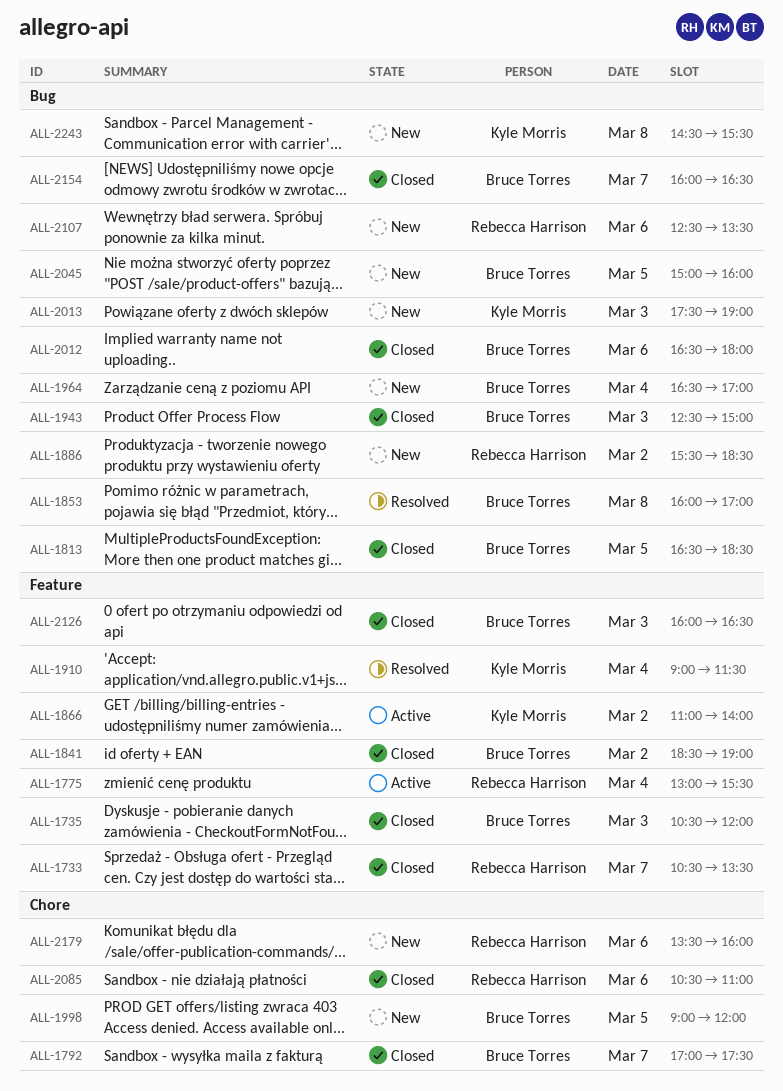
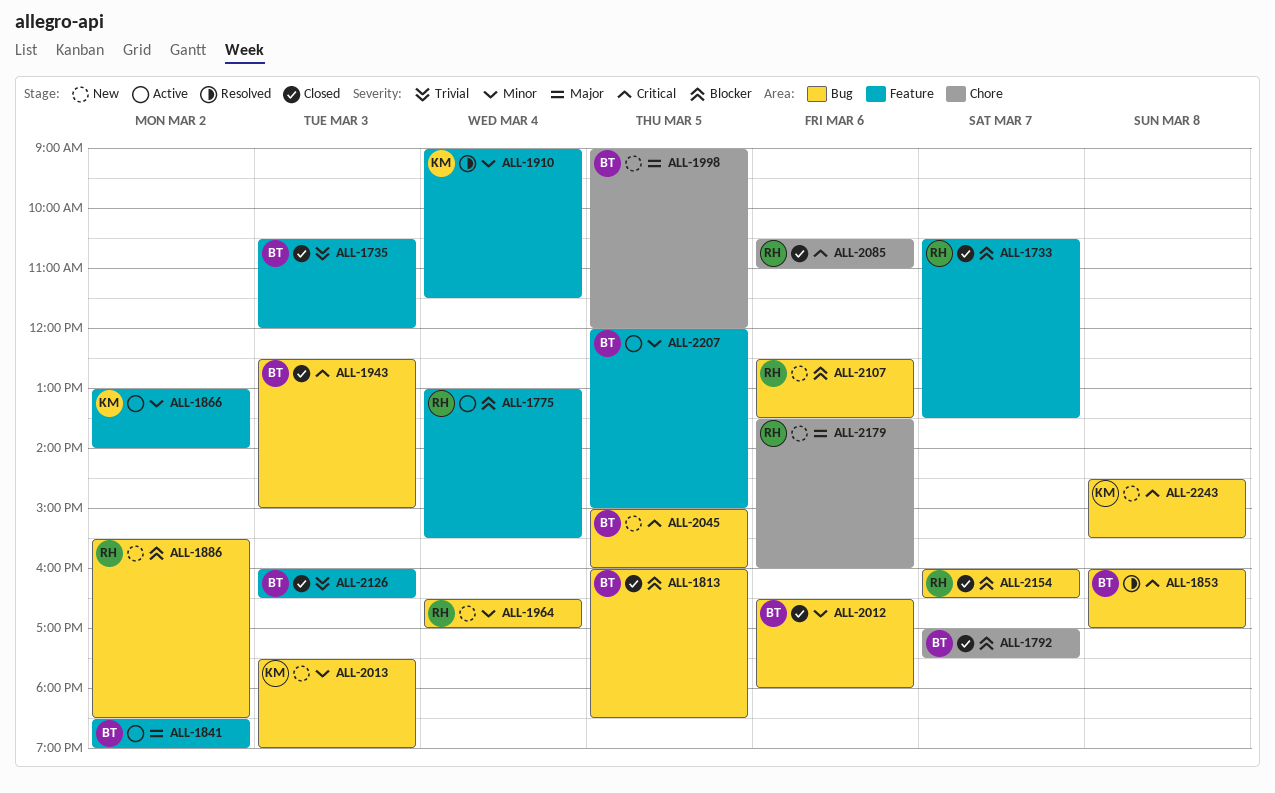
ALL-1813, begins: 16:30 -> 16:00
ALL-1841, status: Closed -> Active
ALL-1866, begins: 11:00 -> 13:00
ALL-1964, owner: Bruce Torres -> Rebecca Harrison
ALL-2154, owner: Bruce Torres -> Rebecca Harrison
ALL-2207: none -> present

